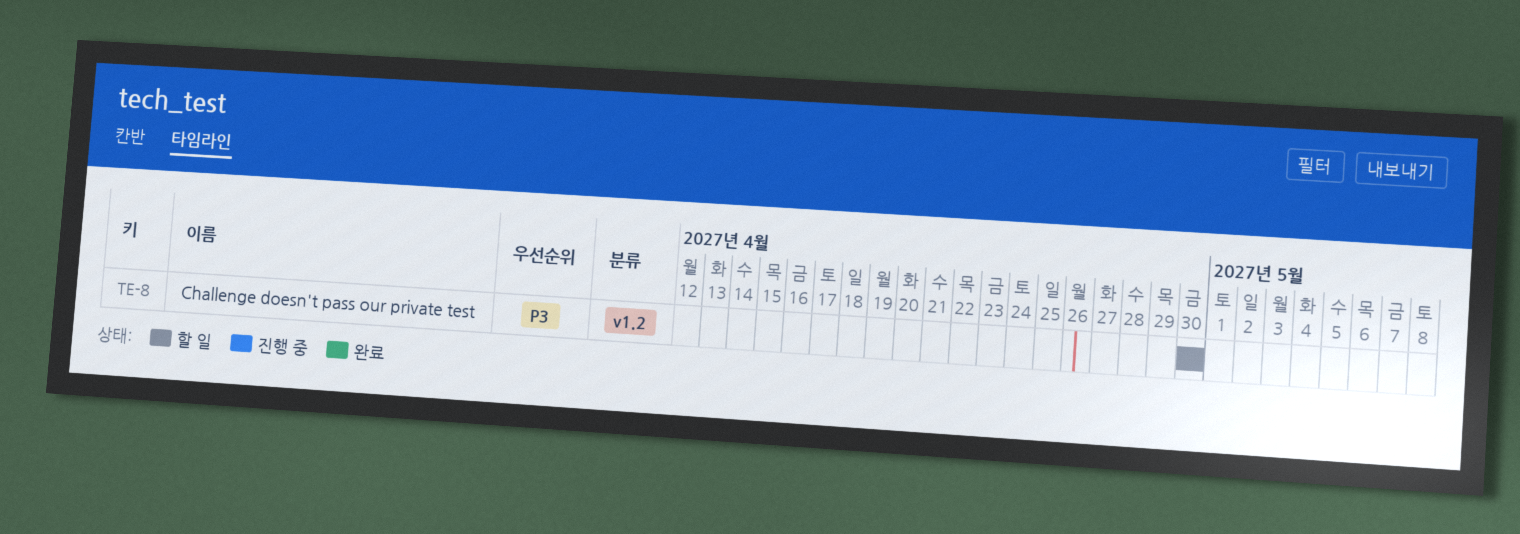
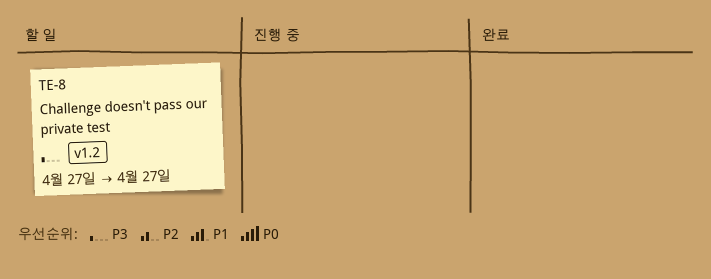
TE-8, start: Apr 30 -> Apr 27
TE-8, due: Apr 30 -> Apr 27

